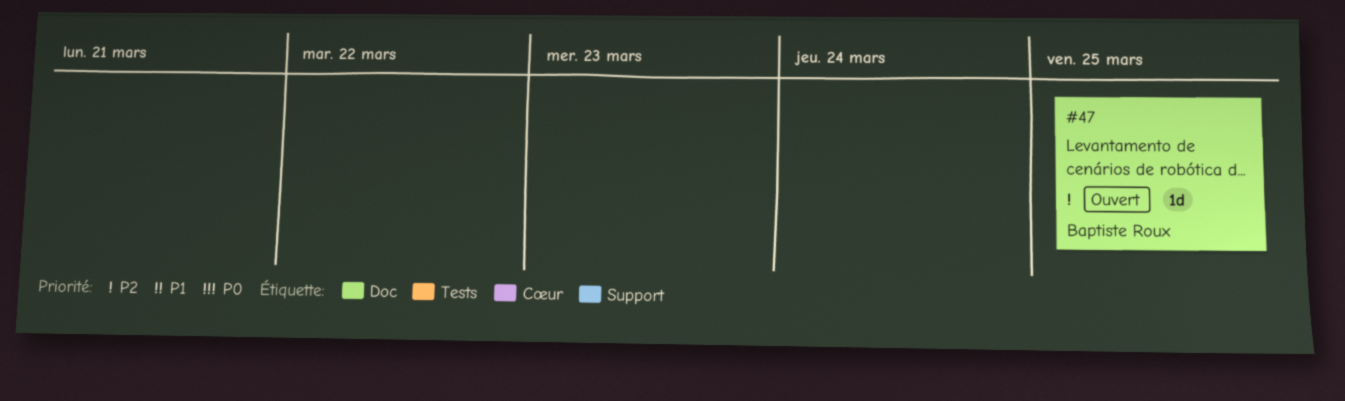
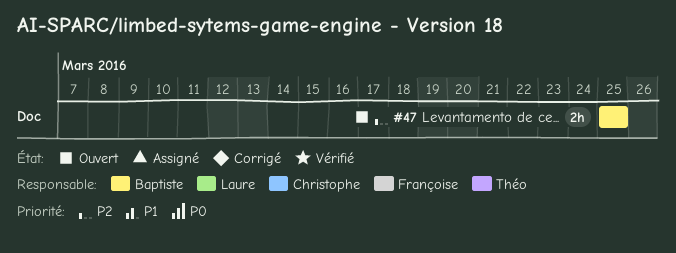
#47, estimate: 1d -> 2h

